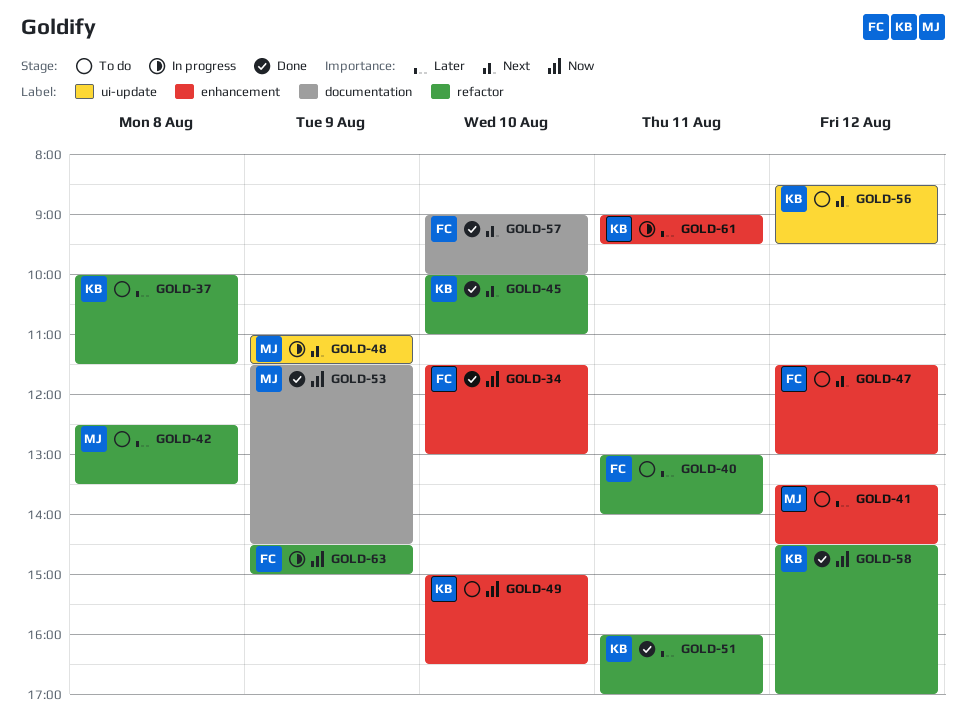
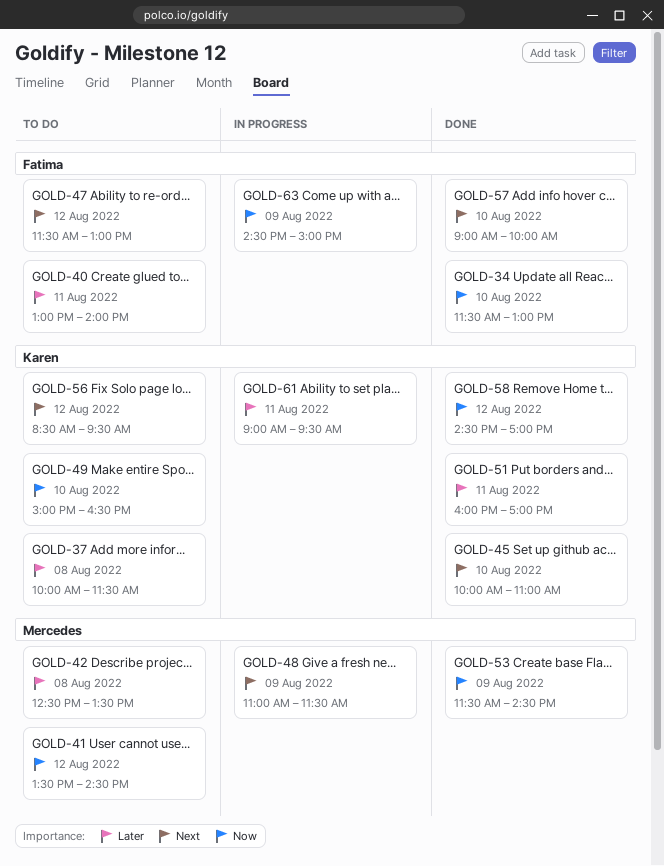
GOLD-41, priority: Later -> Now

